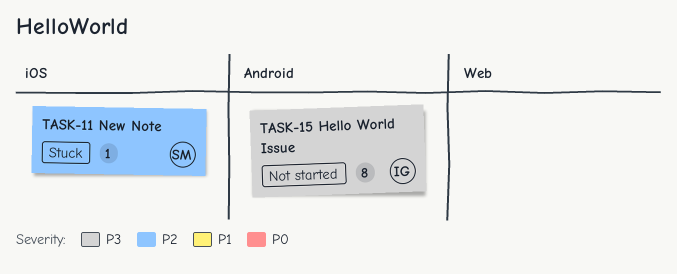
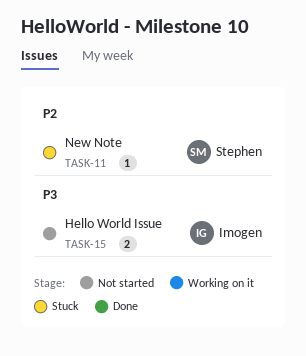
TASK-15, estimate: 8 -> 2

